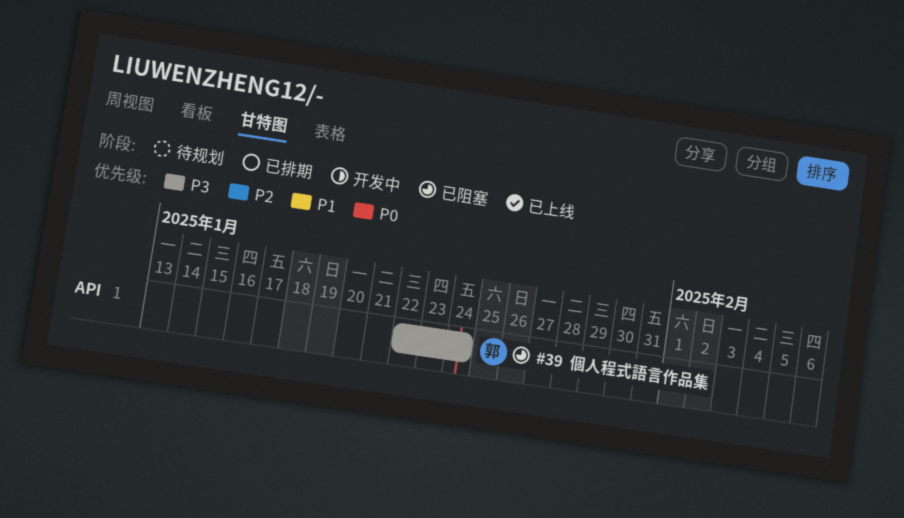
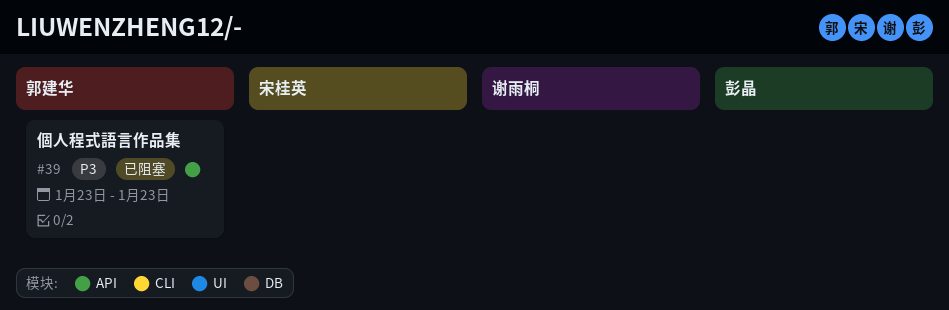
#39, start: Jan 22 -> Jan 23
#39, due: Jan 24 -> Jan 23

